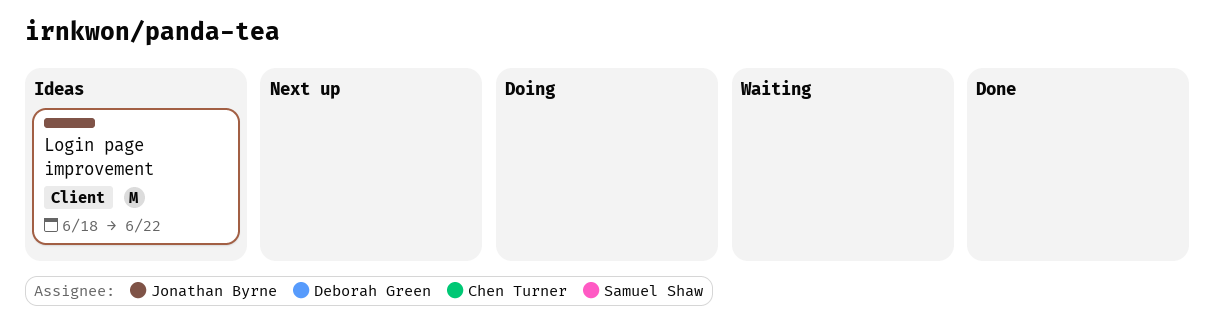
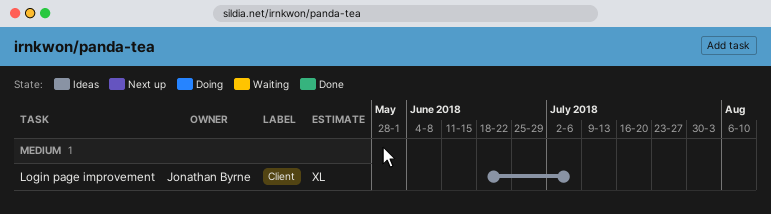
Login page improvement, estimate: M -> XL
Login page improvement, due: Jun 22 -> Jul 6

